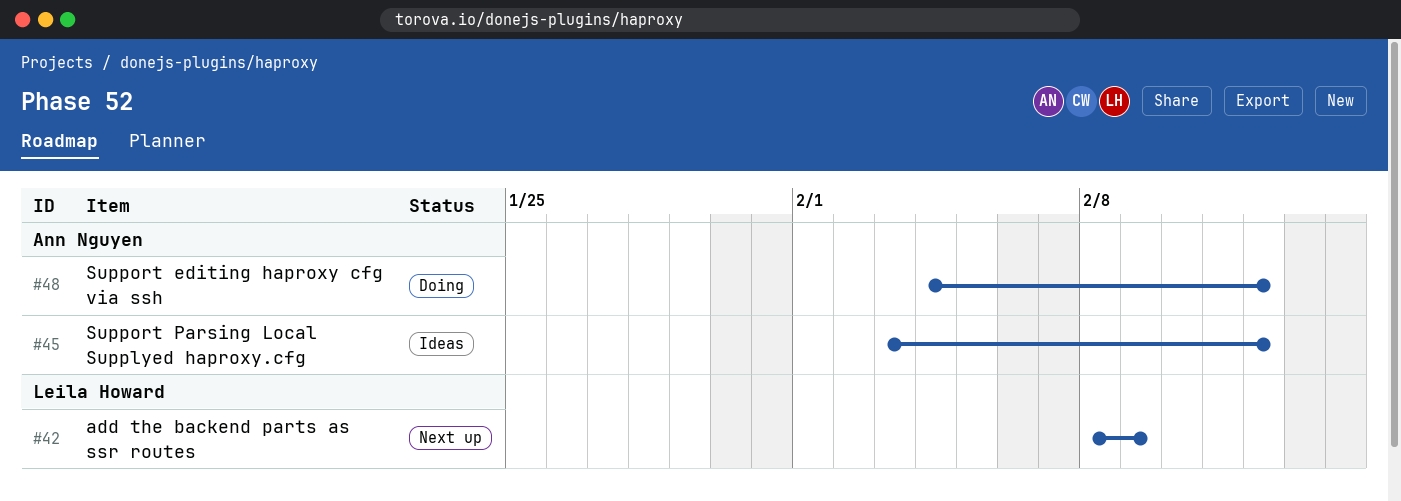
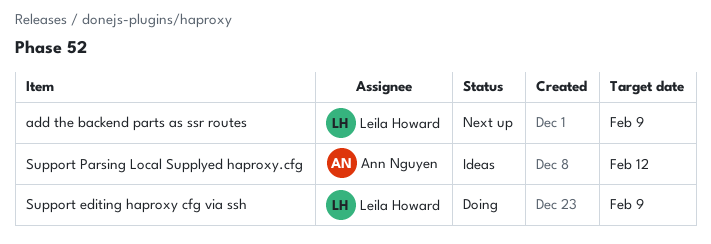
Support editing haproxy cfg via ssh, owner: Ann Nguyen -> Leila Howard
Support editing haproxy cfg via ssh, due: Feb 12 -> Feb 9

